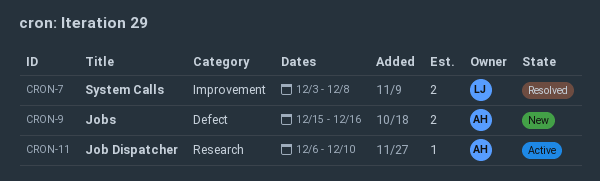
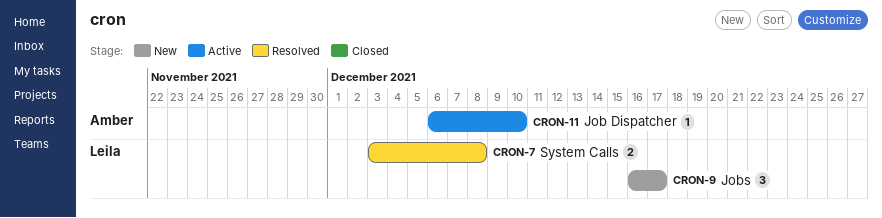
CRON-9, owner: Amber -> Leila
CRON-9, estimate: 2 -> 3
CRON-9, start: Dec 15 -> Dec 16
CRON-9, due: Dec 16 -> Dec 17

